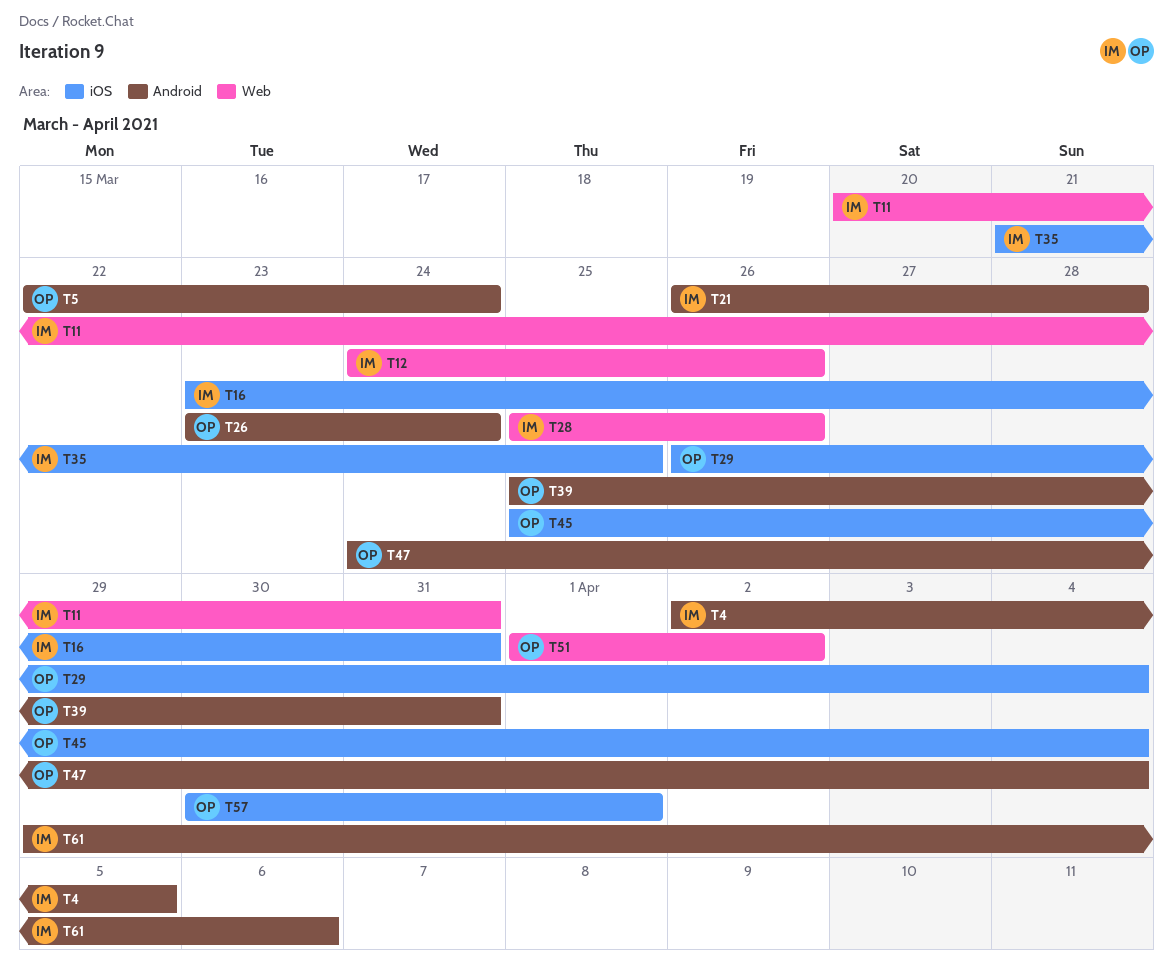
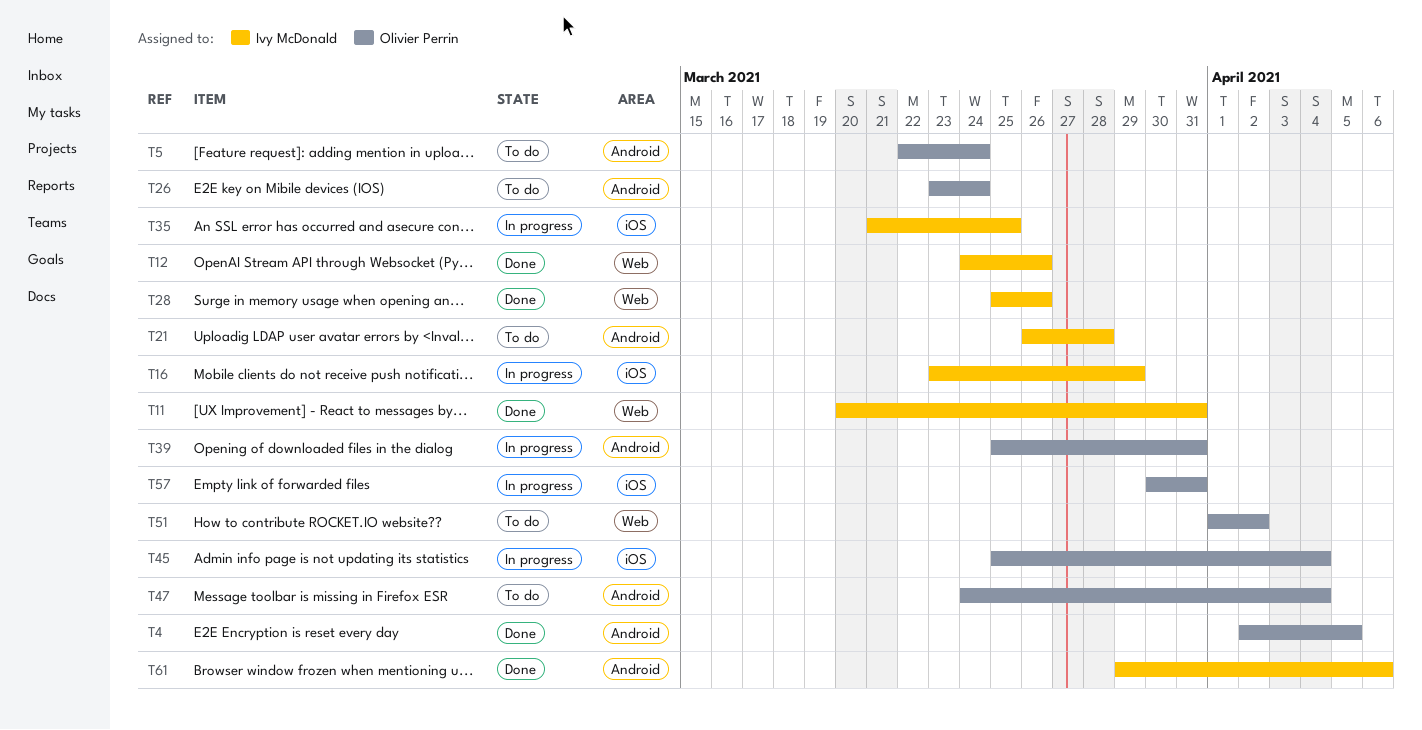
T4, owner: Ivy McDonald -> Olivier Perrin
T16, due: Mar 31 -> Mar 29
T29: present -> none
T57, due: Apr 1 -> Mar 31

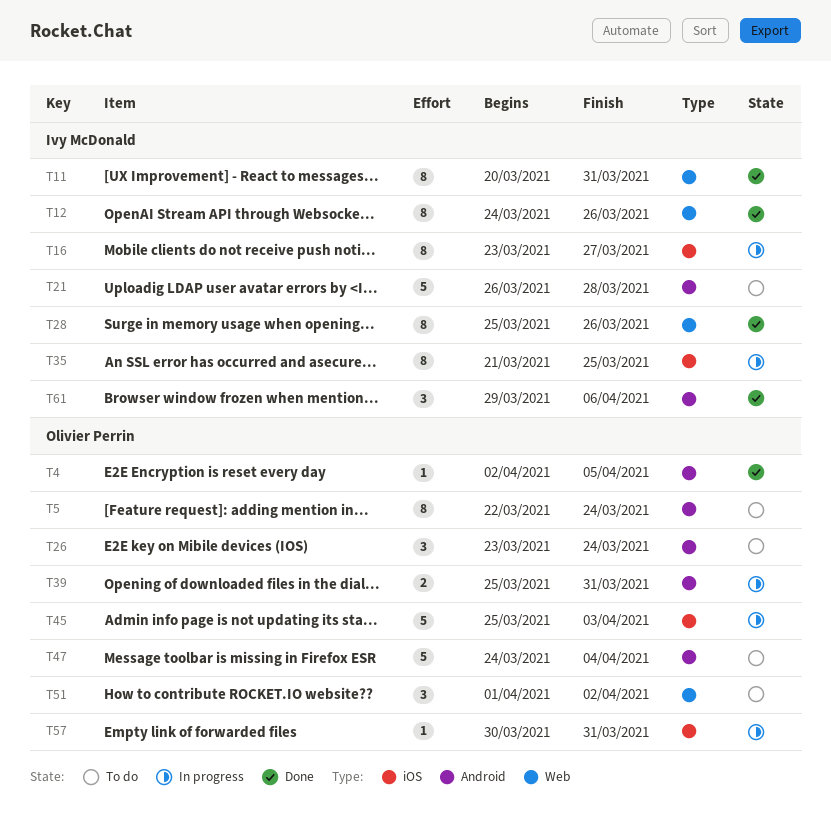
T16, due: Mar 29 -> Mar 27
T45, due: Apr 4 -> Apr 3

